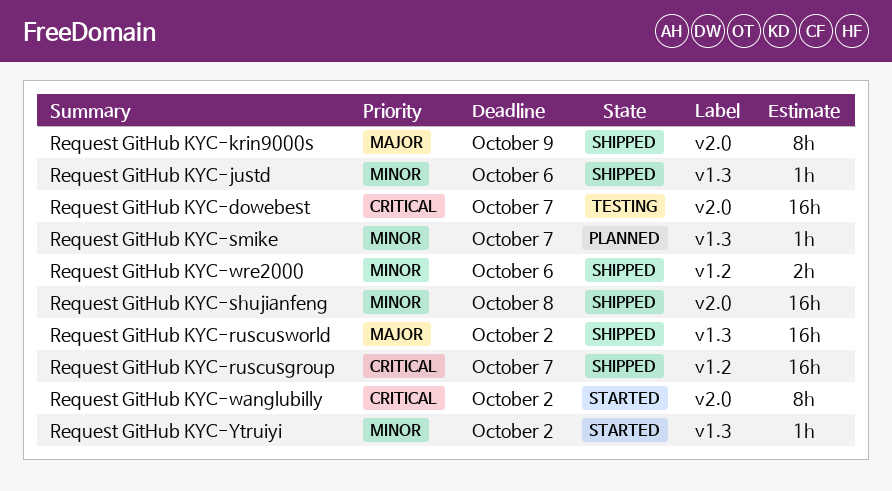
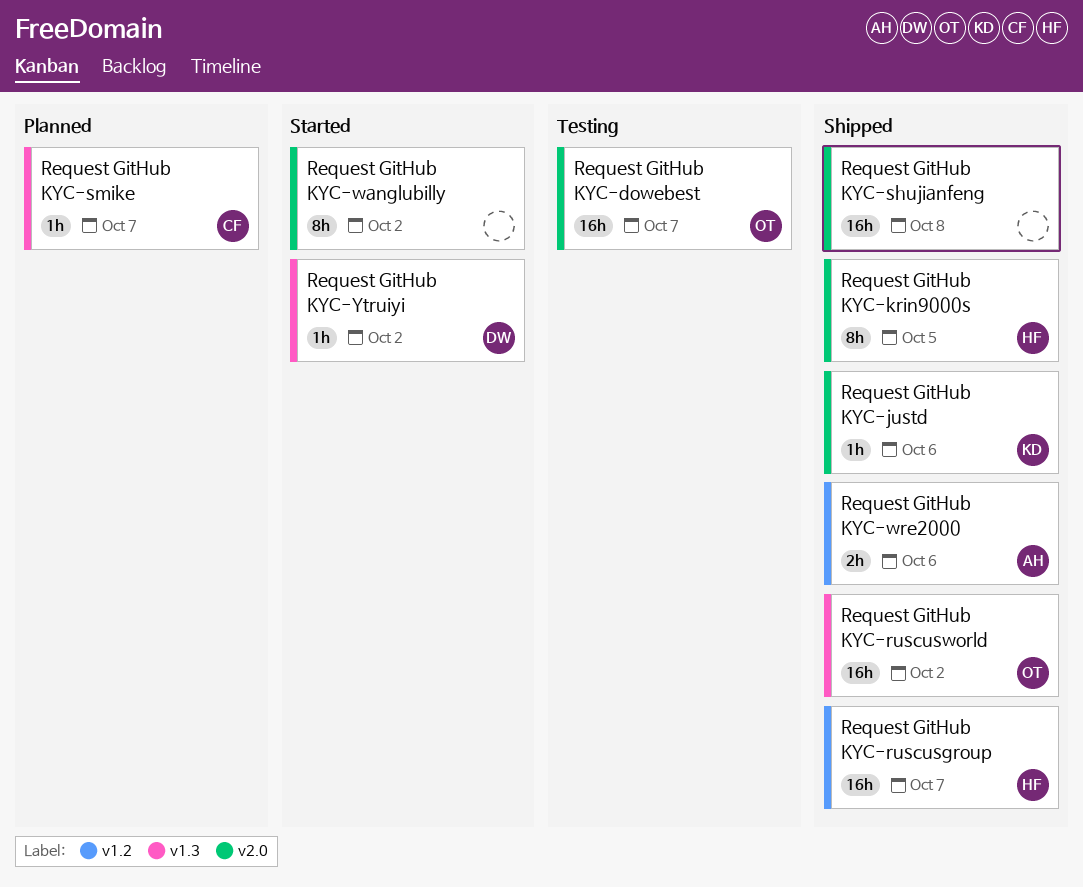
Request GitHub KYC-justd, label: v1.3 -> v2.0
Request GitHub KYC-krin9000s, due: Oct 9 -> Oct 5

